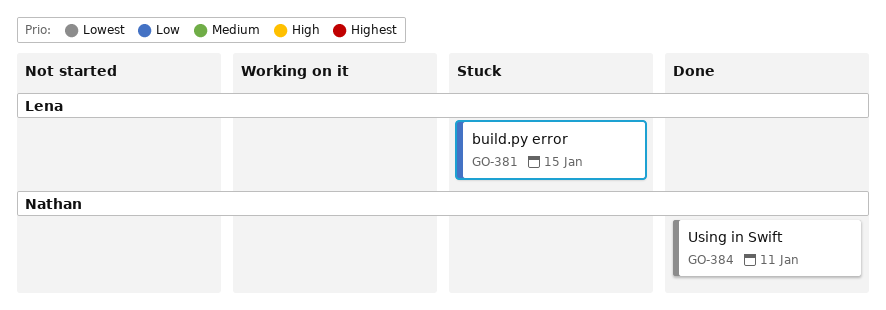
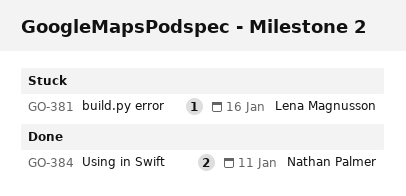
GO-381, due: Jan 15 -> Jan 16

